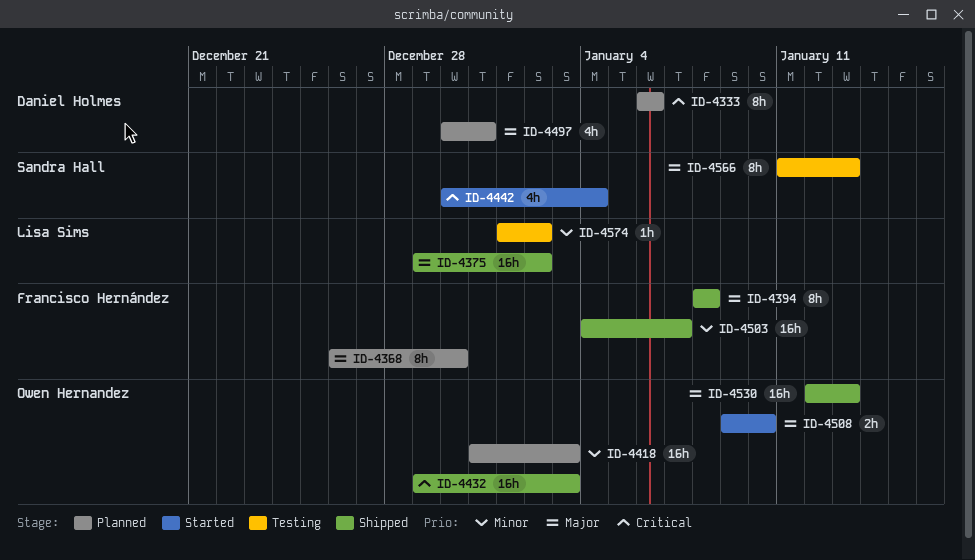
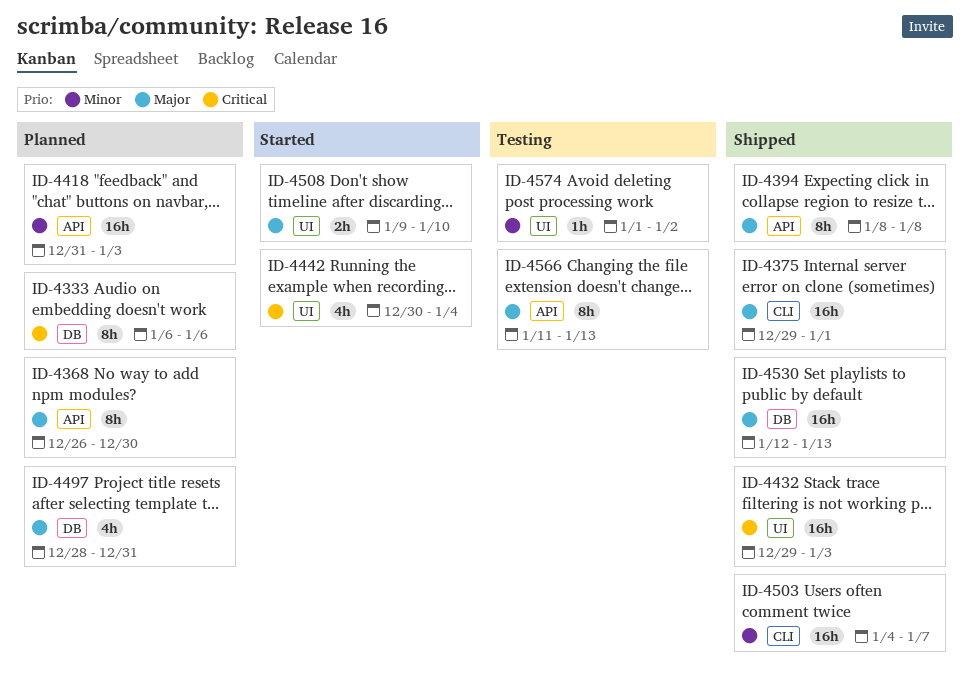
ID-4375, due: Jan 2 -> Jan 1
ID-4497, start: Dec 30 -> Dec 28

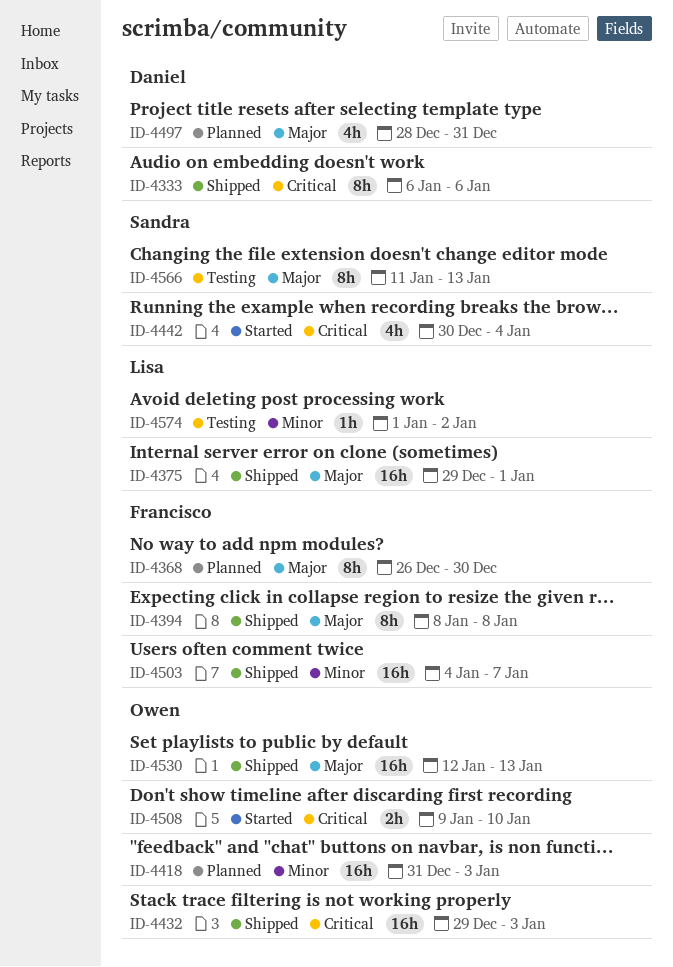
ID-4333, status: Planned -> Shipped
ID-4508, priority: Major -> Critical

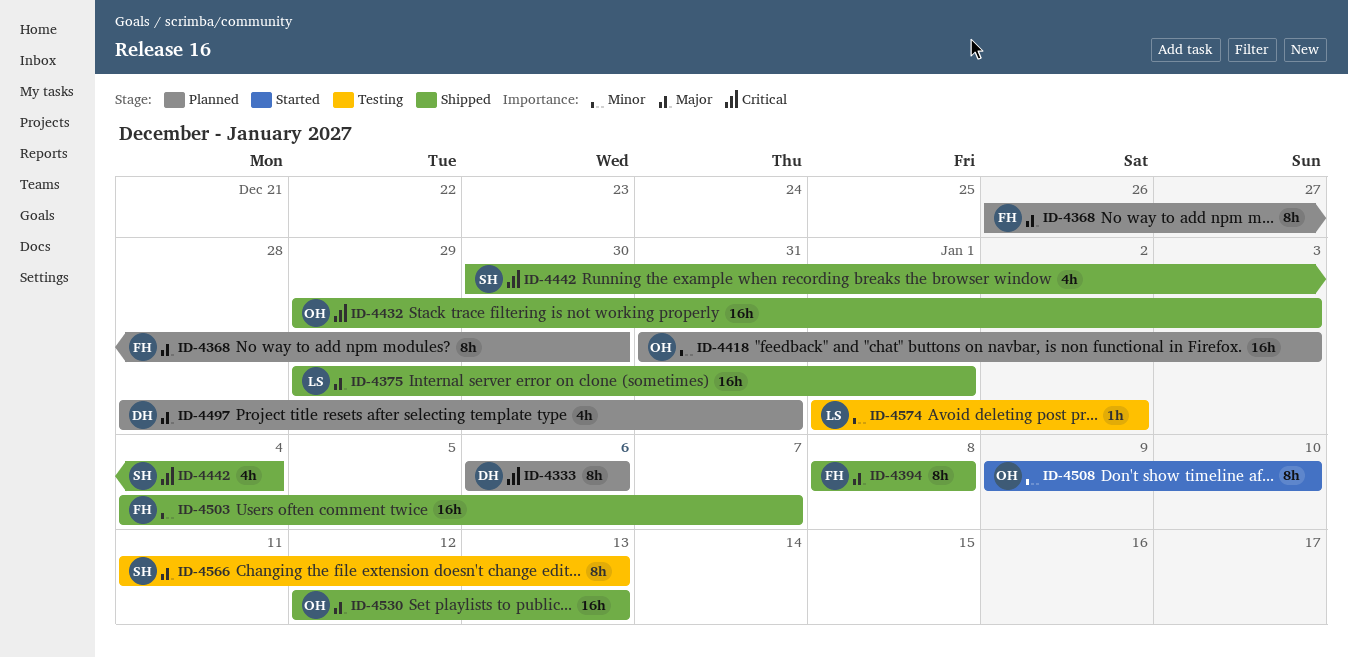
ID-4333, status: Shipped -> Planned
ID-4442, status: Started -> Shipped
ID-4508, priority: Critical -> Minor
ID-4508, estimate: 2h -> 8h

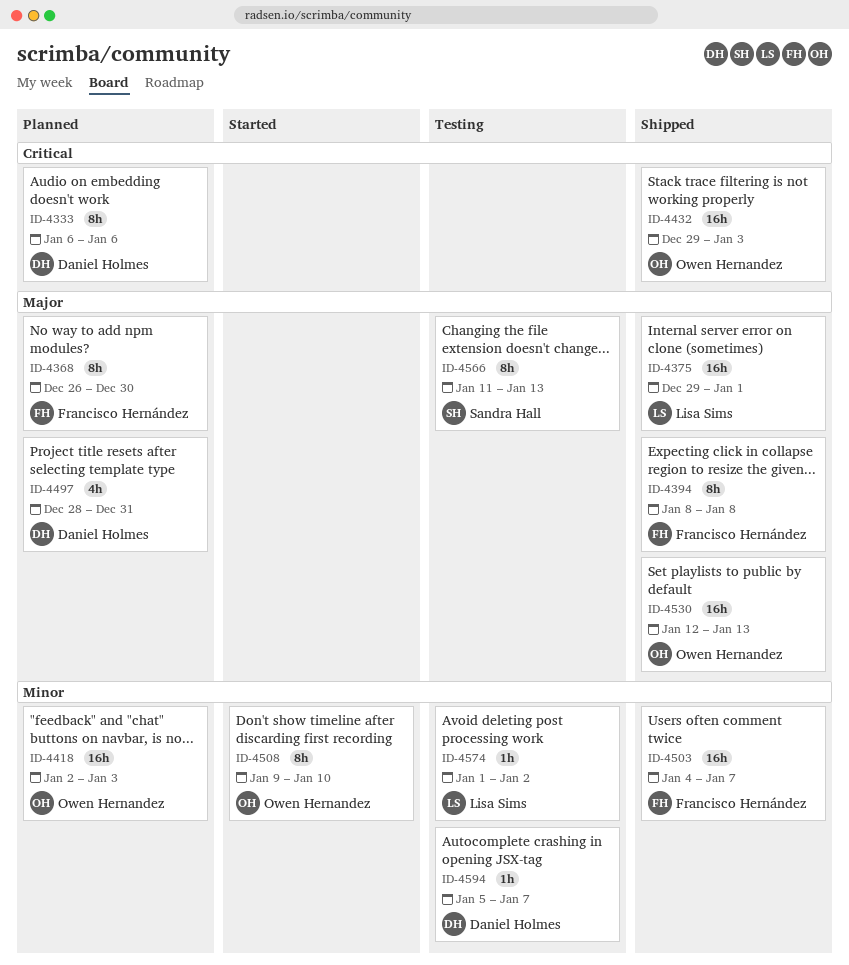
ID-4418, start: Dec 31 -> Jan 2
ID-4442: present -> none
ID-4594: none -> present

